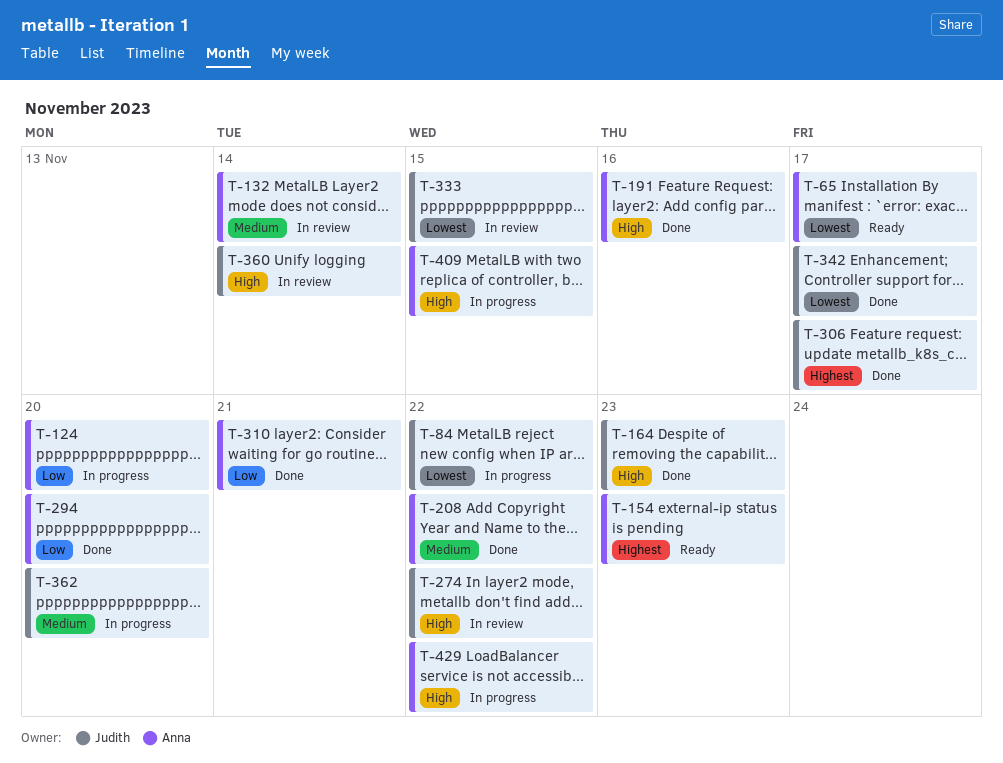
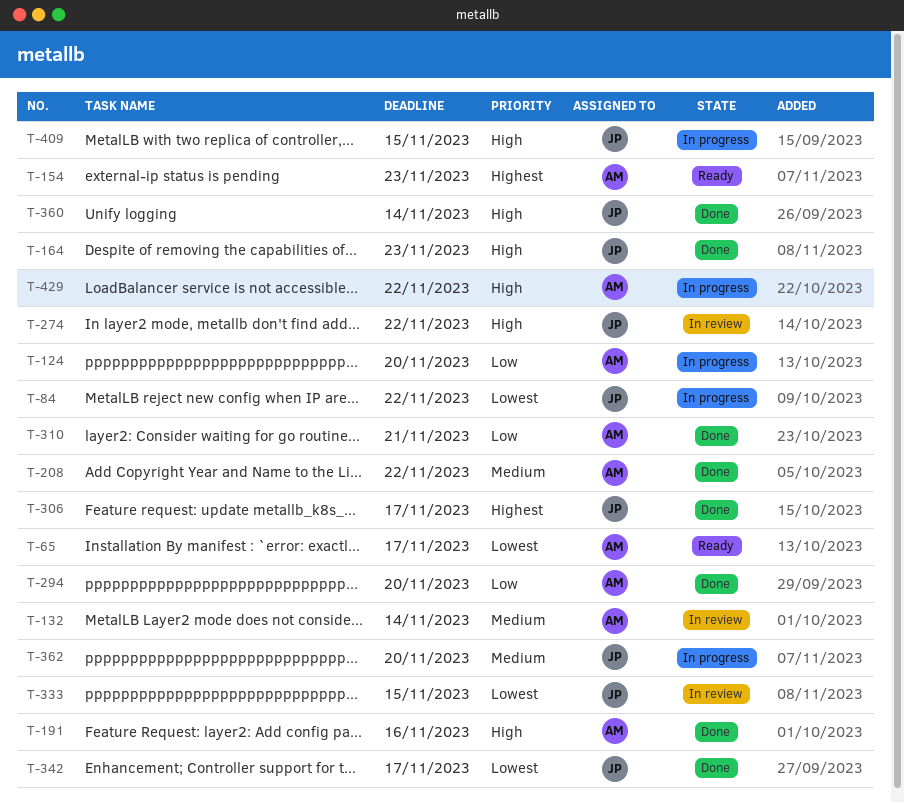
T-360, status: In review -> Done
T-409, owner: Anna -> Judith

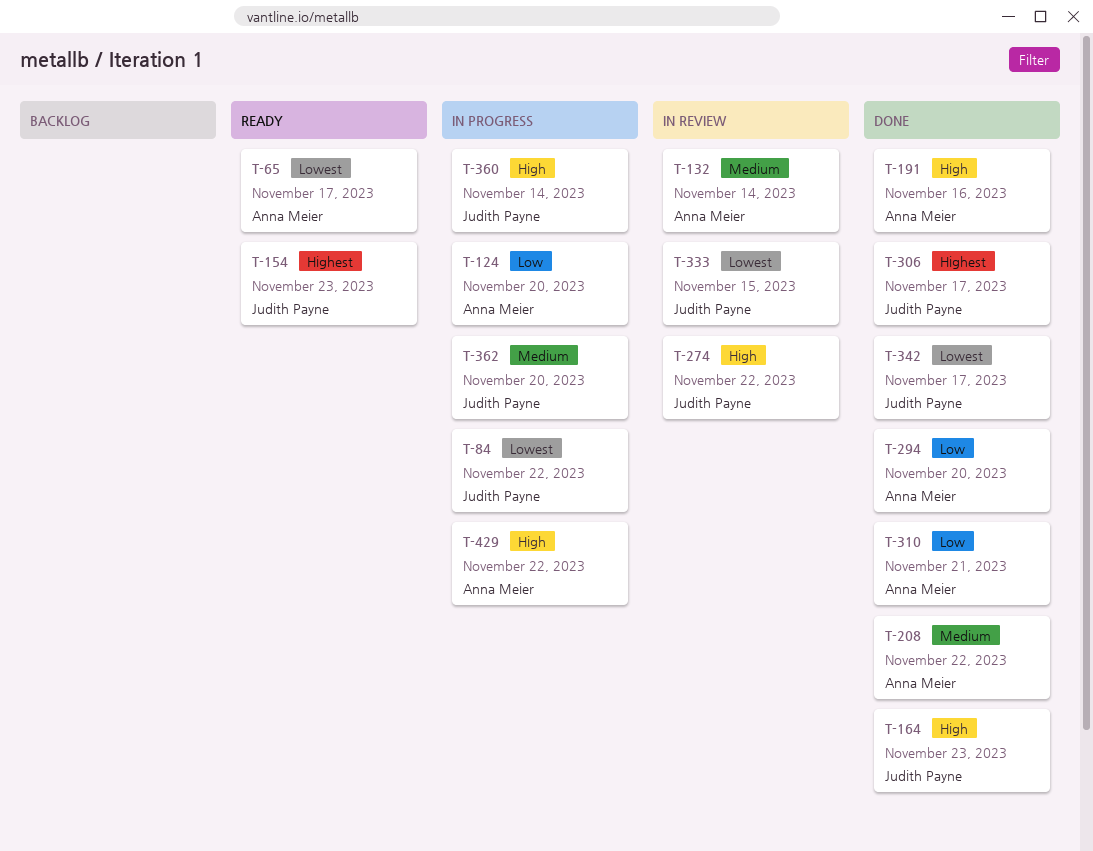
T-154, owner: Anna Meier -> Judith Payne
T-360, status: Done -> In progress
T-409: present -> none

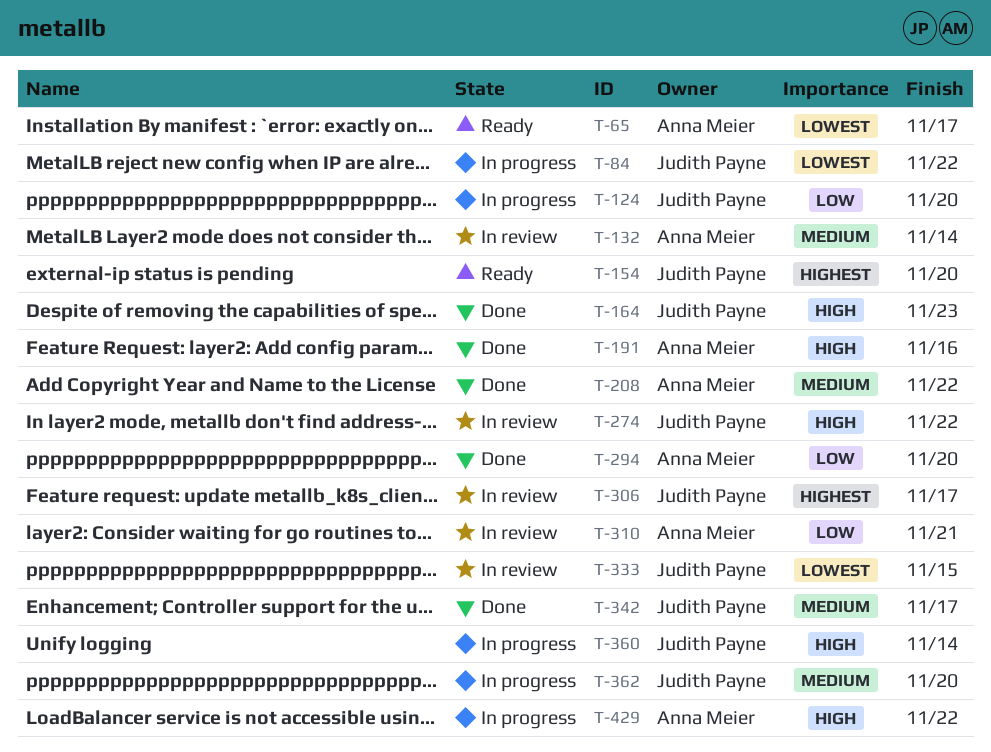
T-124, owner: Anna Meier -> Judith Payne
T-154, due: Nov 23 -> Nov 20
T-306, status: Done -> In review
T-310, status: Done -> In review
T-342, priority: Lowest -> Medium

